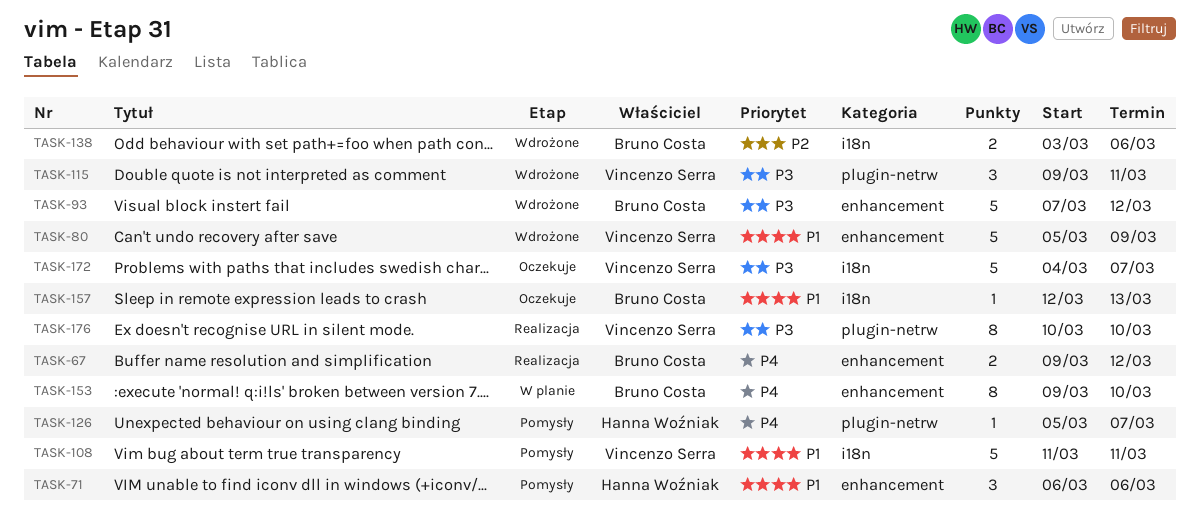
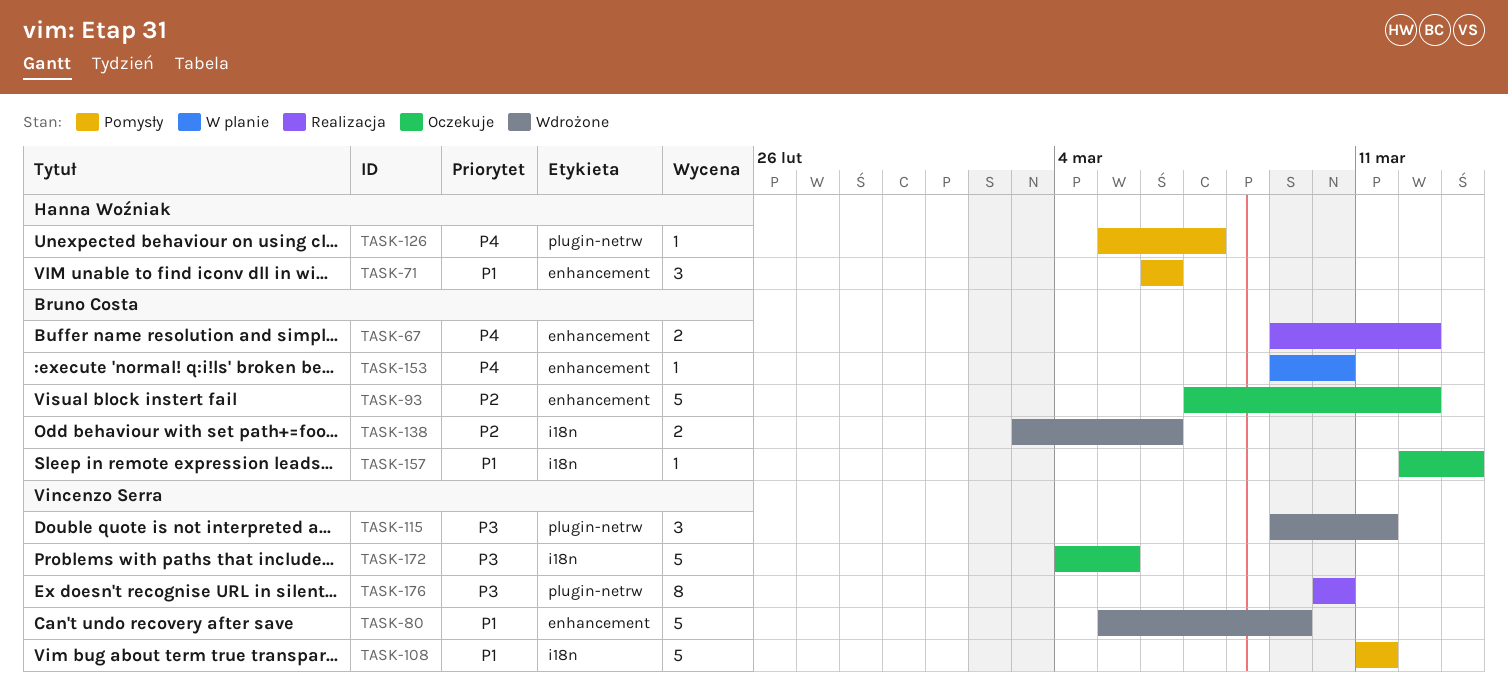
TASK-93, status: Wdrożone -> Oczekuje
TASK-93, priority: P3 -> P2
TASK-153, estimate: 8 -> 1
TASK-172, due: Mar 7 -> Mar 5

